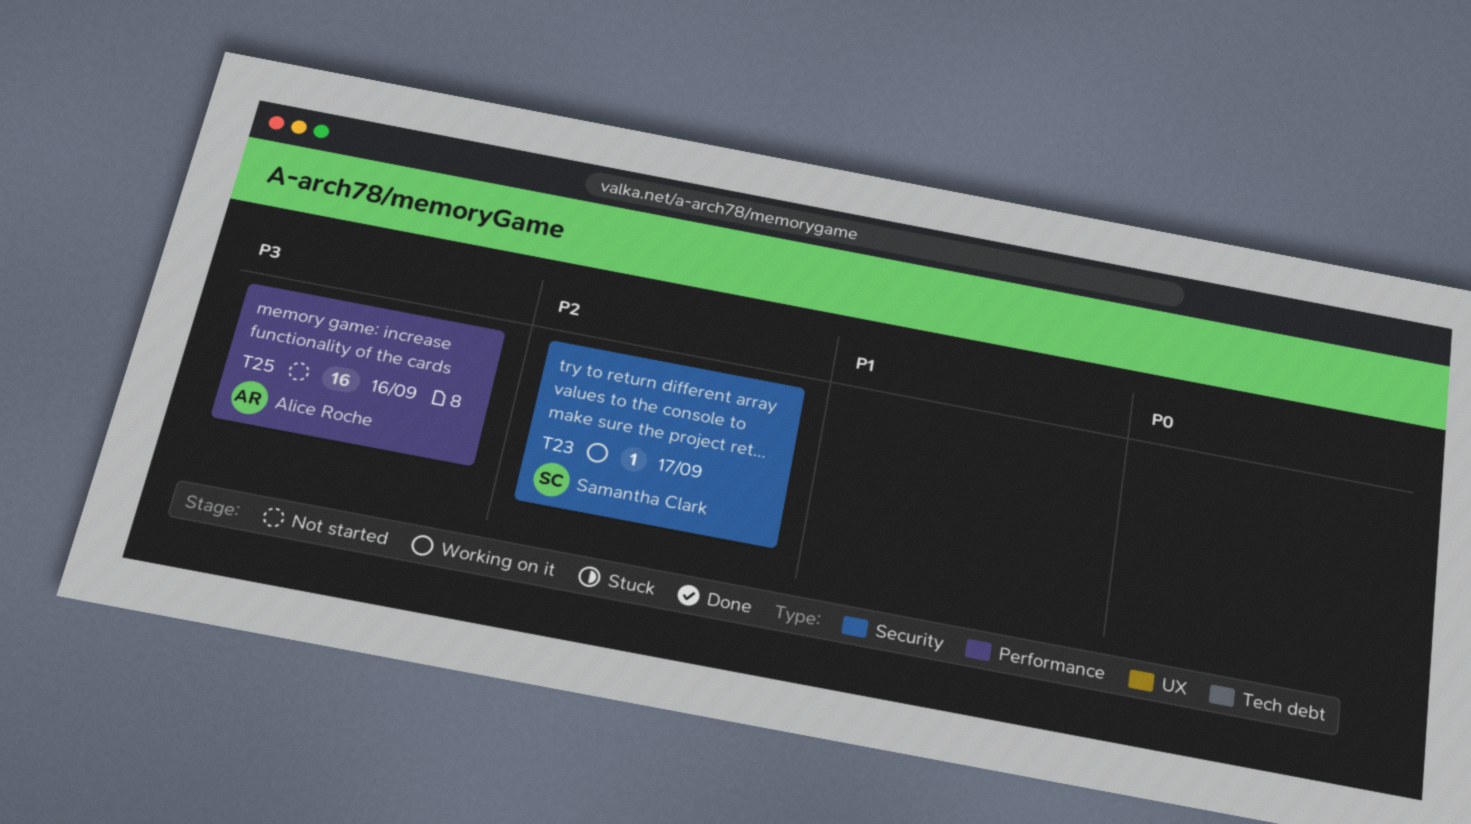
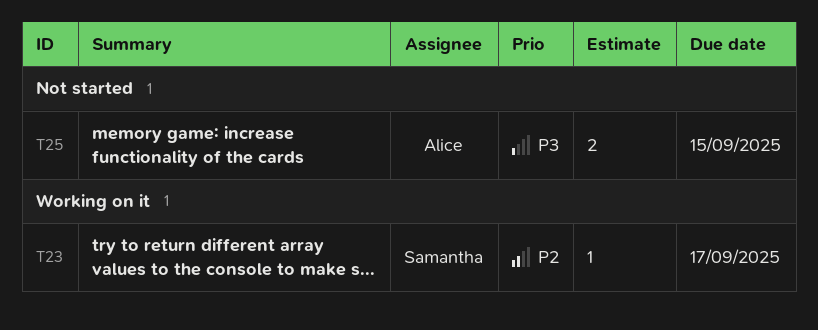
T25, estimate: 16 -> 2
T25, due: Sep 16 -> Sep 15

